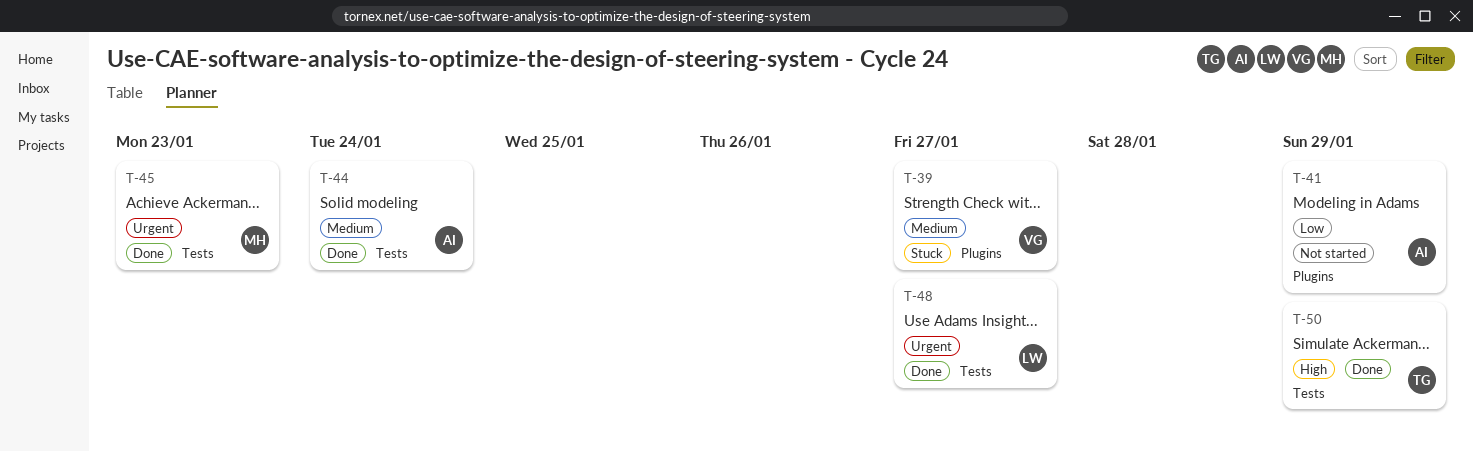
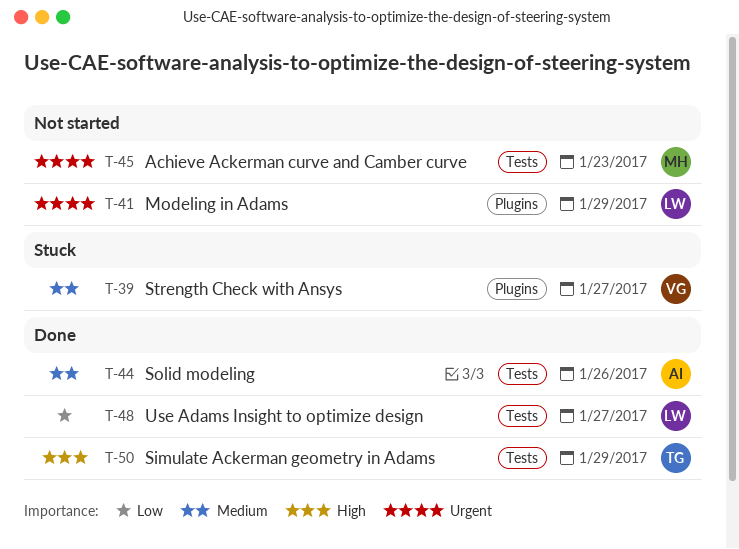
T-41, owner: AI -> LW
T-41, priority: Low -> Urgent
T-44, due: Jan 24 -> Jan 26
T-45, status: Done -> Not started
T-48, priority: Urgent -> Low

